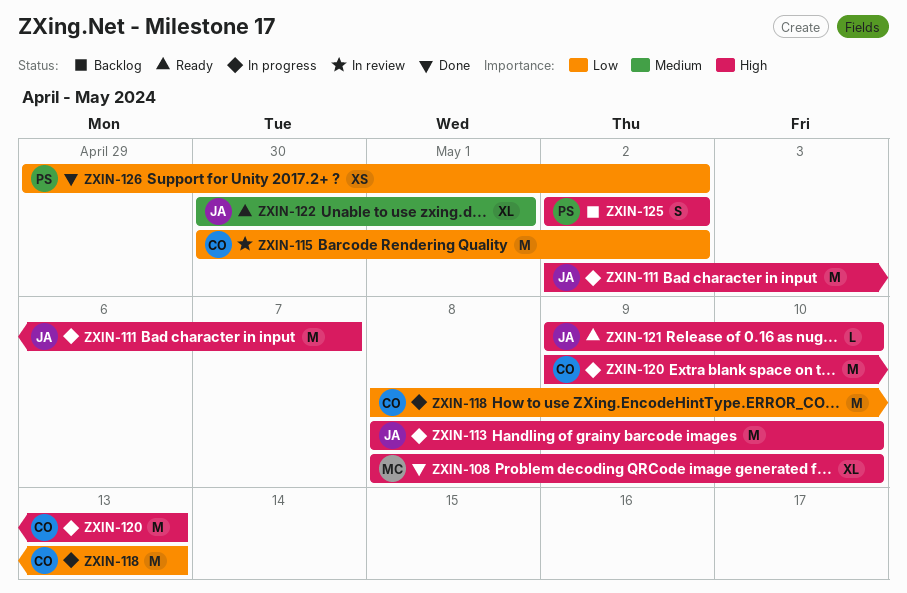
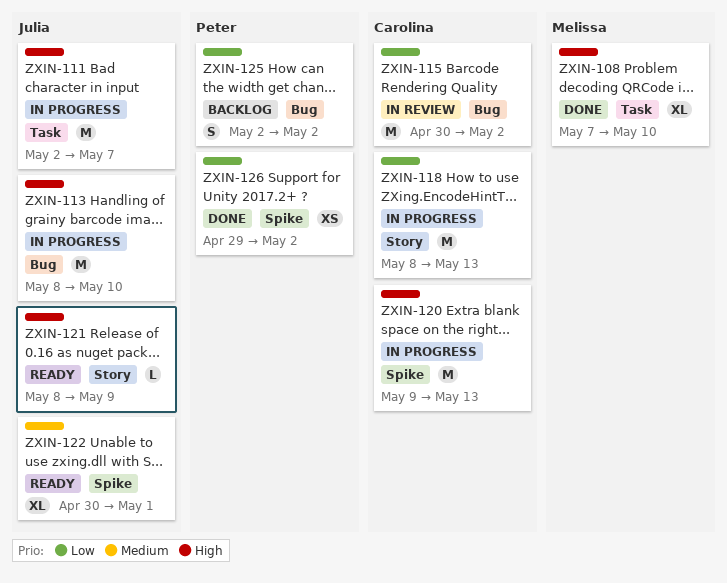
ZXIN-108, start: May 8 -> May 7
ZXIN-121, start: May 9 -> May 8
ZXIN-121, due: May 10 -> May 9
ZXIN-125, priority: High -> Low

